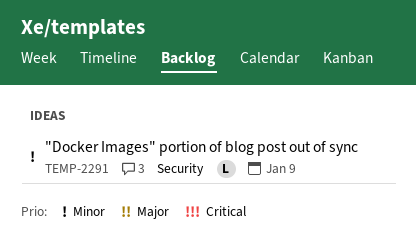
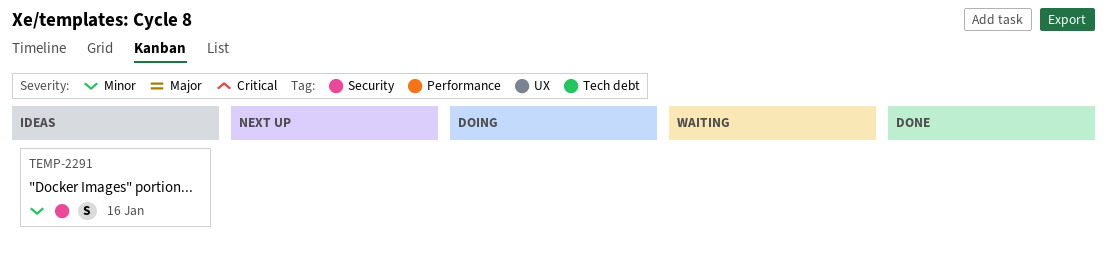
TEMP-2291, estimate: L -> S
TEMP-2291, due: Jan 9 -> Jan 16

